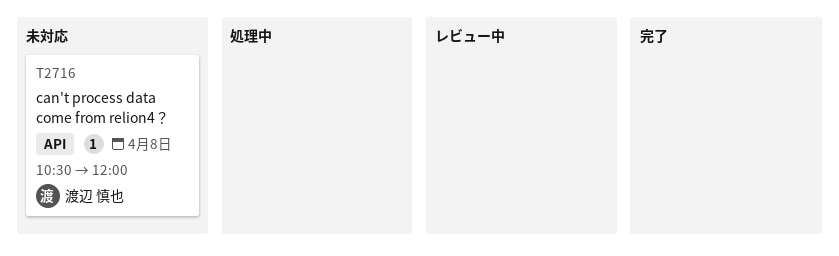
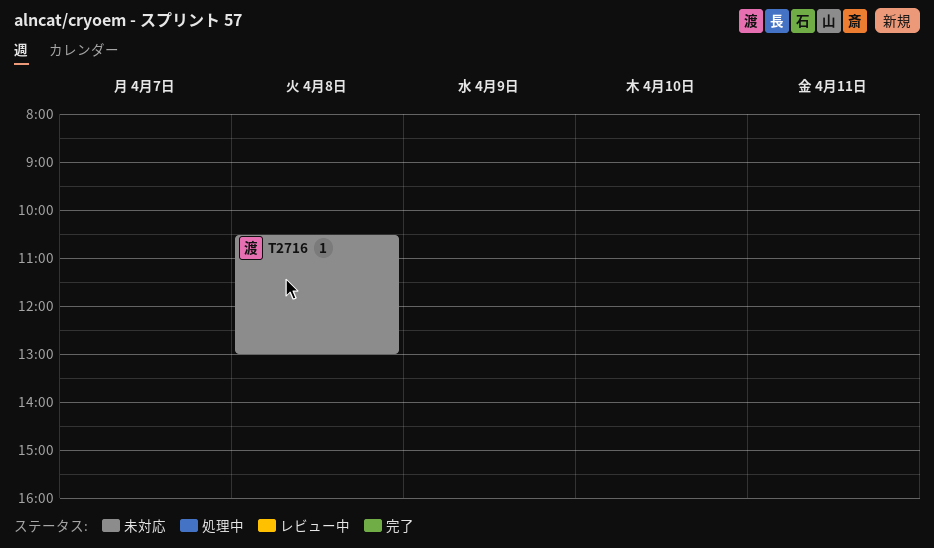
T2716, ends: 12:00 -> 13:00

